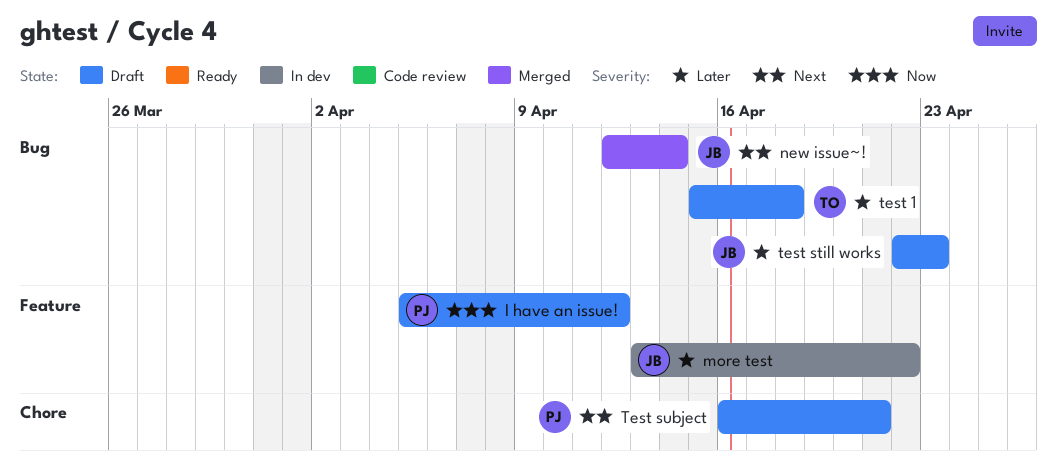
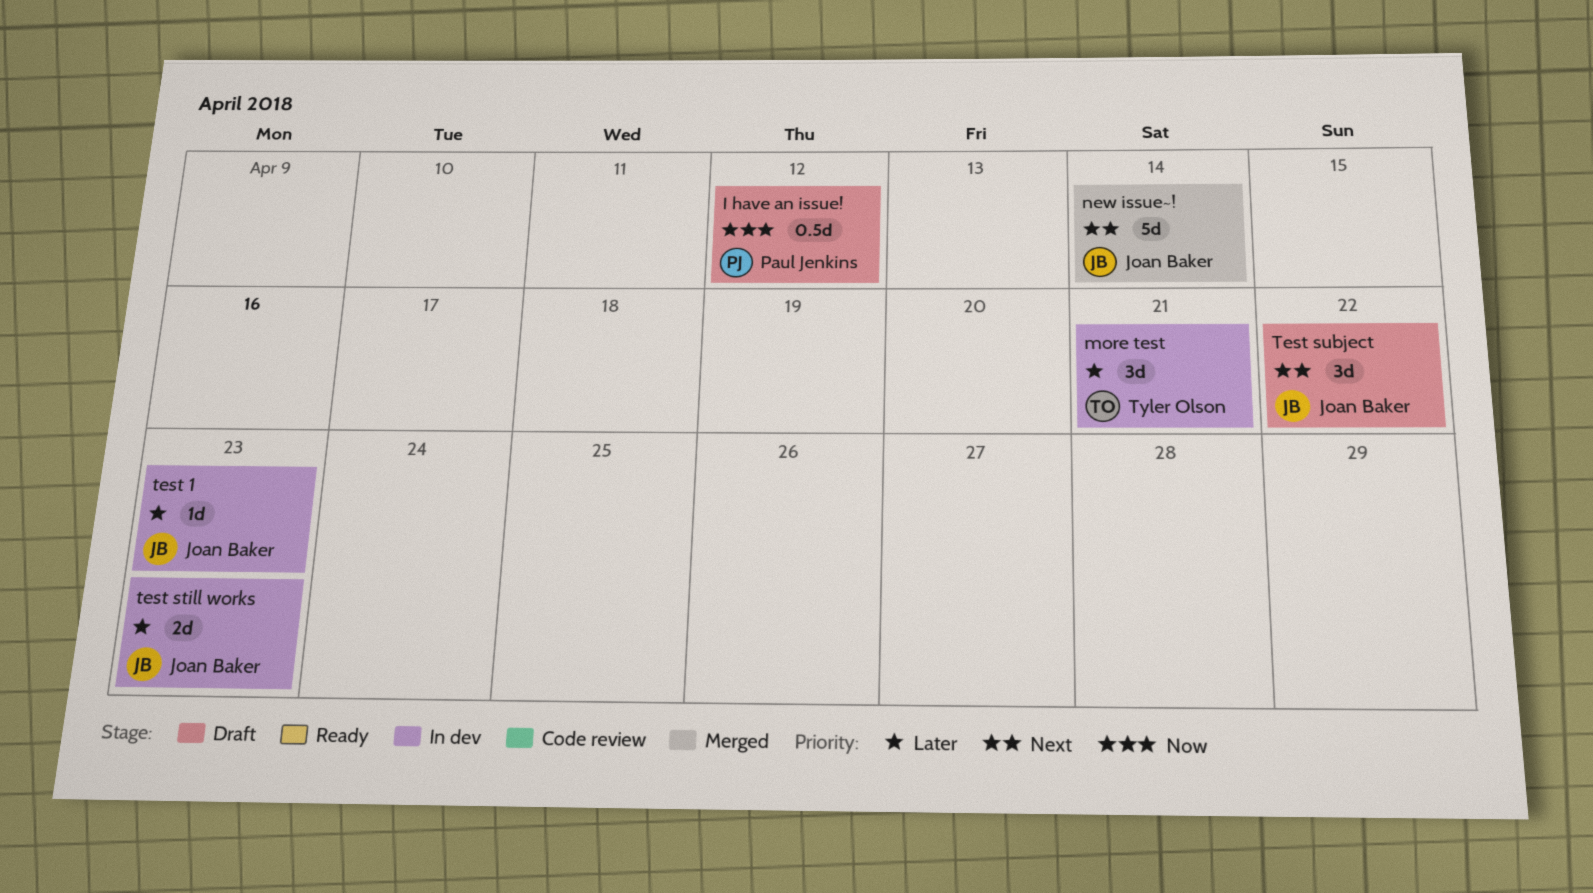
more test, owner: Joan Baker -> Tyler Olson
more test, due: Apr 22 -> Apr 21
test 1, status: Draft -> In dev
test 1, owner: Tyler Olson -> Joan Baker
test 1, due: Apr 18 -> Apr 23
test still works, status: Draft -> In dev
Test subject, owner: Paul Jenkins -> Joan Baker
Test subject, due: Apr 21 -> Apr 22

